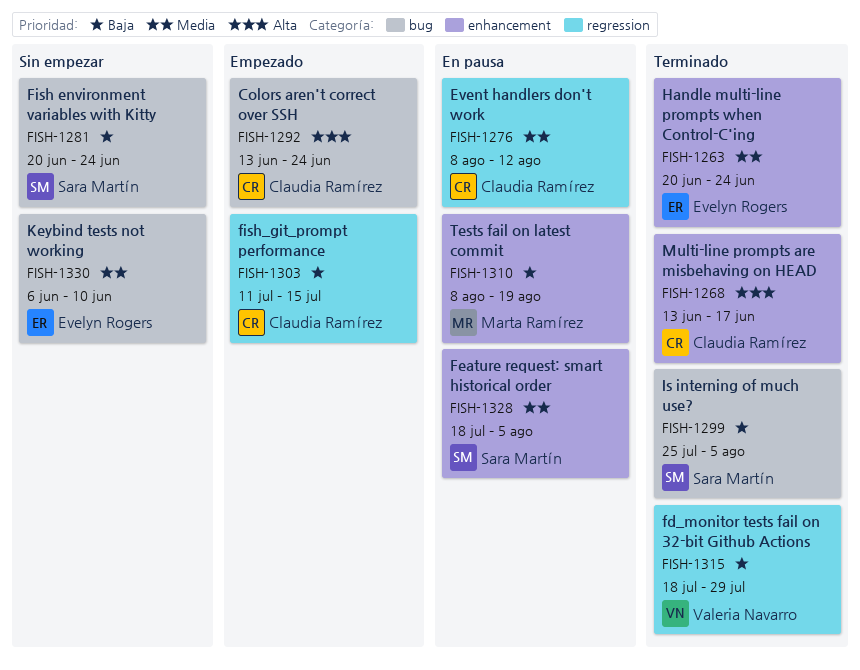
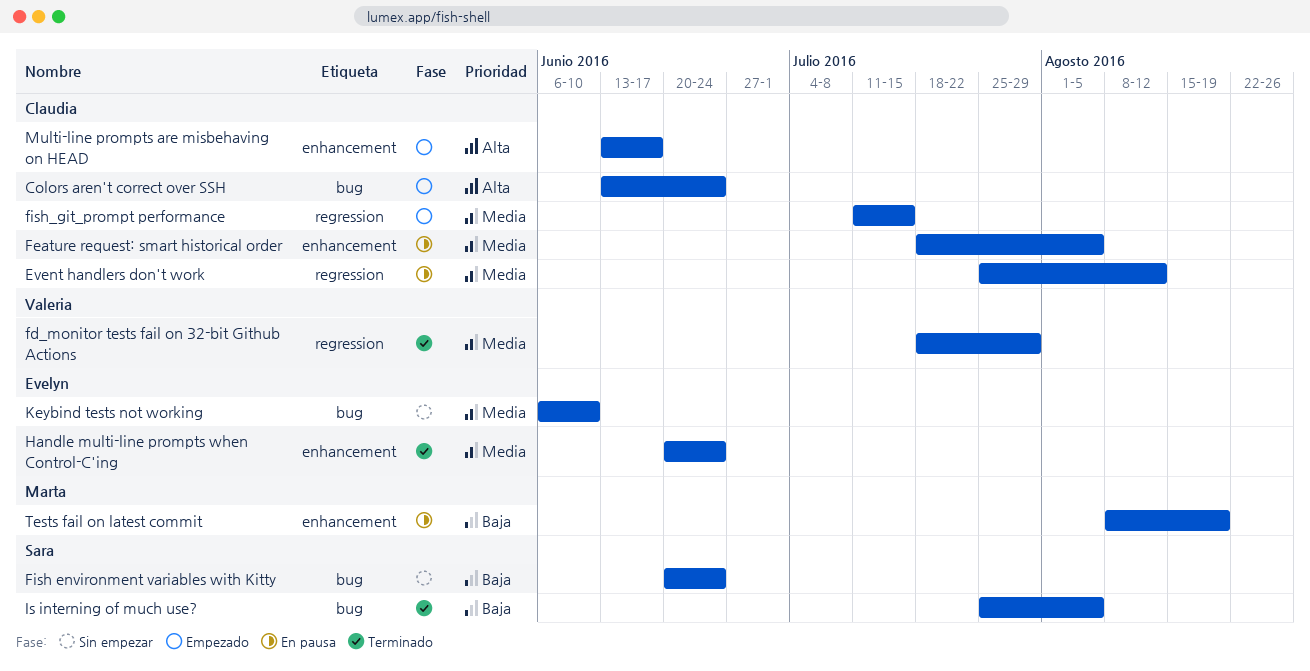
Event handlers don't work, start: Aug 8 -> Jul 25
fd_monitor tests fail on 32-bit Github Actions, priority: Baja -> Media
Feature request: smart historical order, owner: Sara Martín -> Claudia Ramírez
fish_git_prompt performance, priority: Baja -> Media
Multi-line prompts are misbehaving on HEAD, status: Terminado -> Empezado

